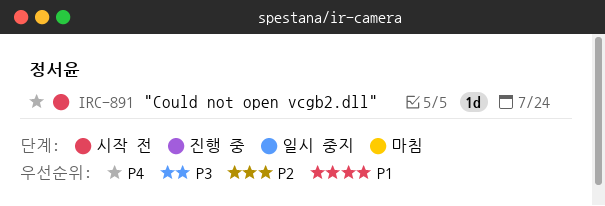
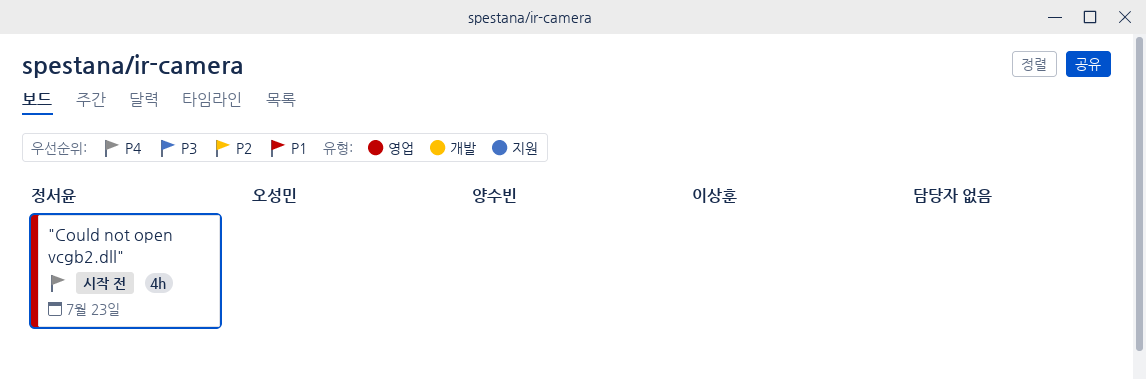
"Could not open vcgb2.dll", estimate: 1d -> 4h
"Could not open vcgb2.dll", due: Jul 24 -> Jul 23

